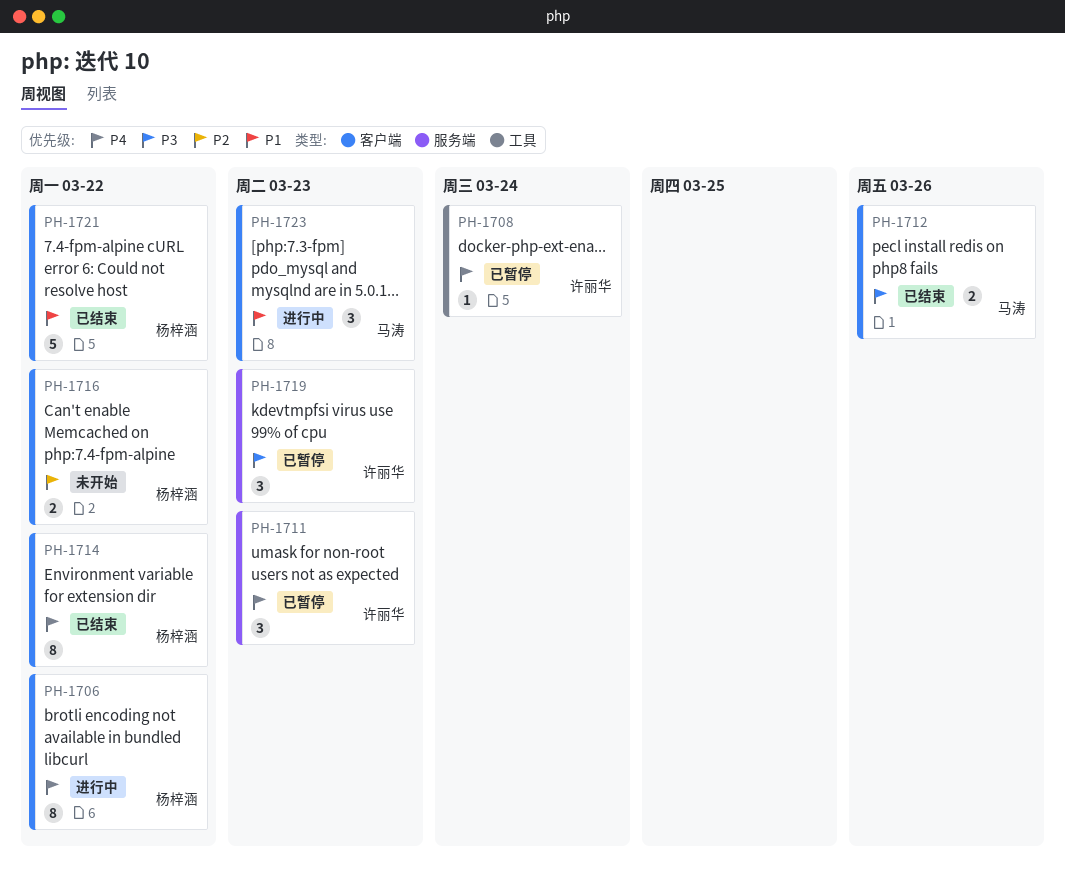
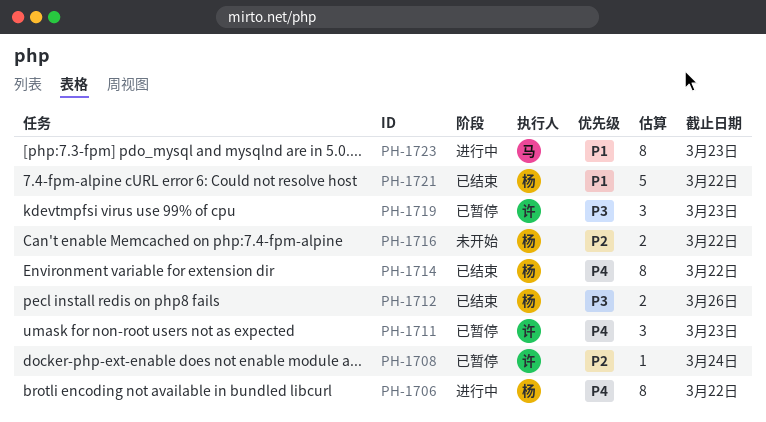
PH-1708, priority: P4 -> P2
PH-1712, owner: 马涛 -> 杨梓涵
PH-1723, estimate: 3 -> 8

